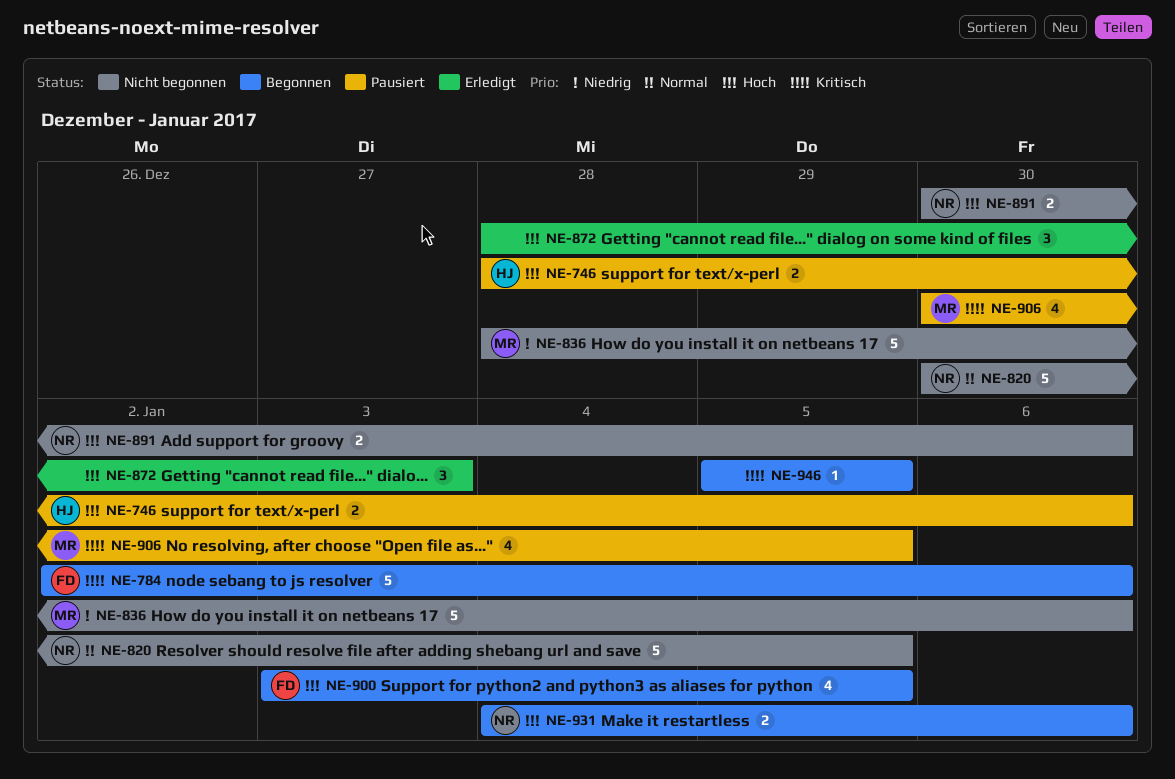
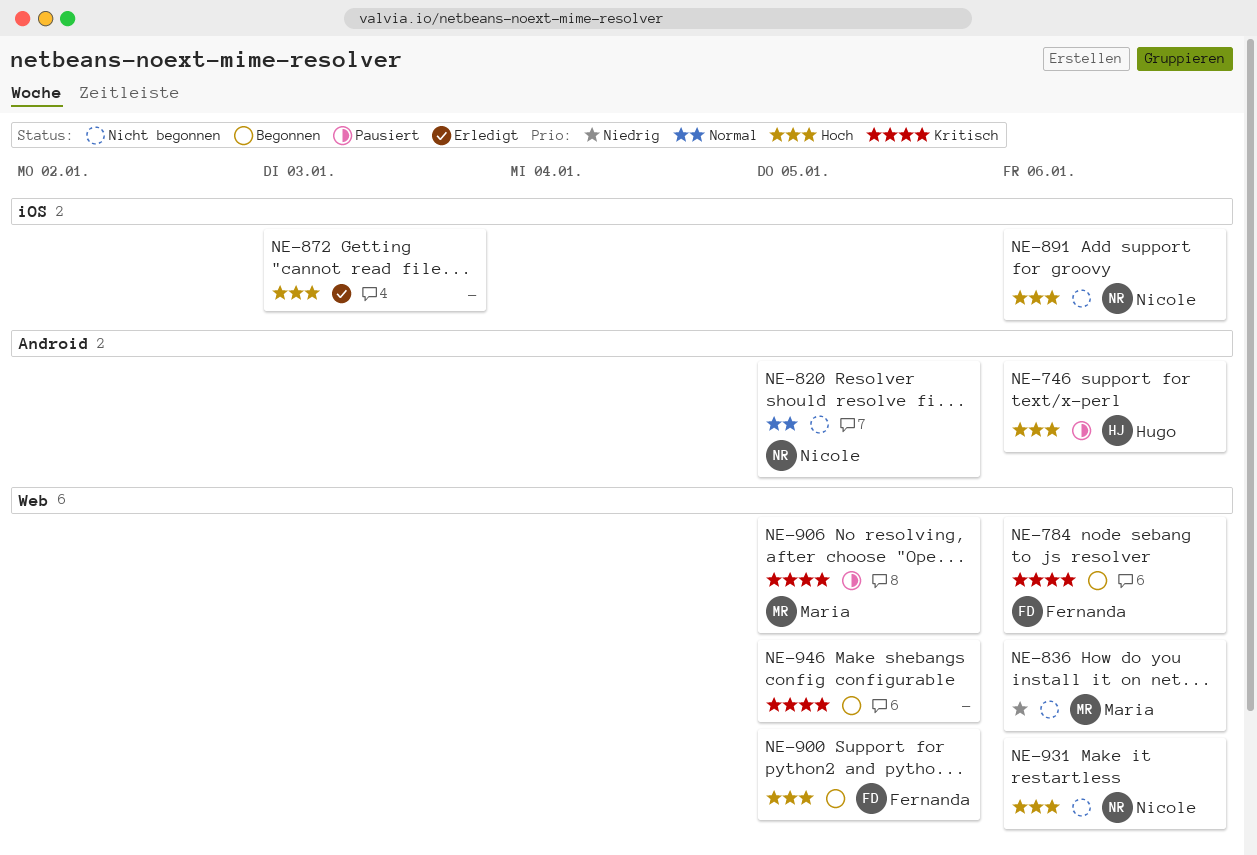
NE-931, status: Begonnen -> Nicht begonnen

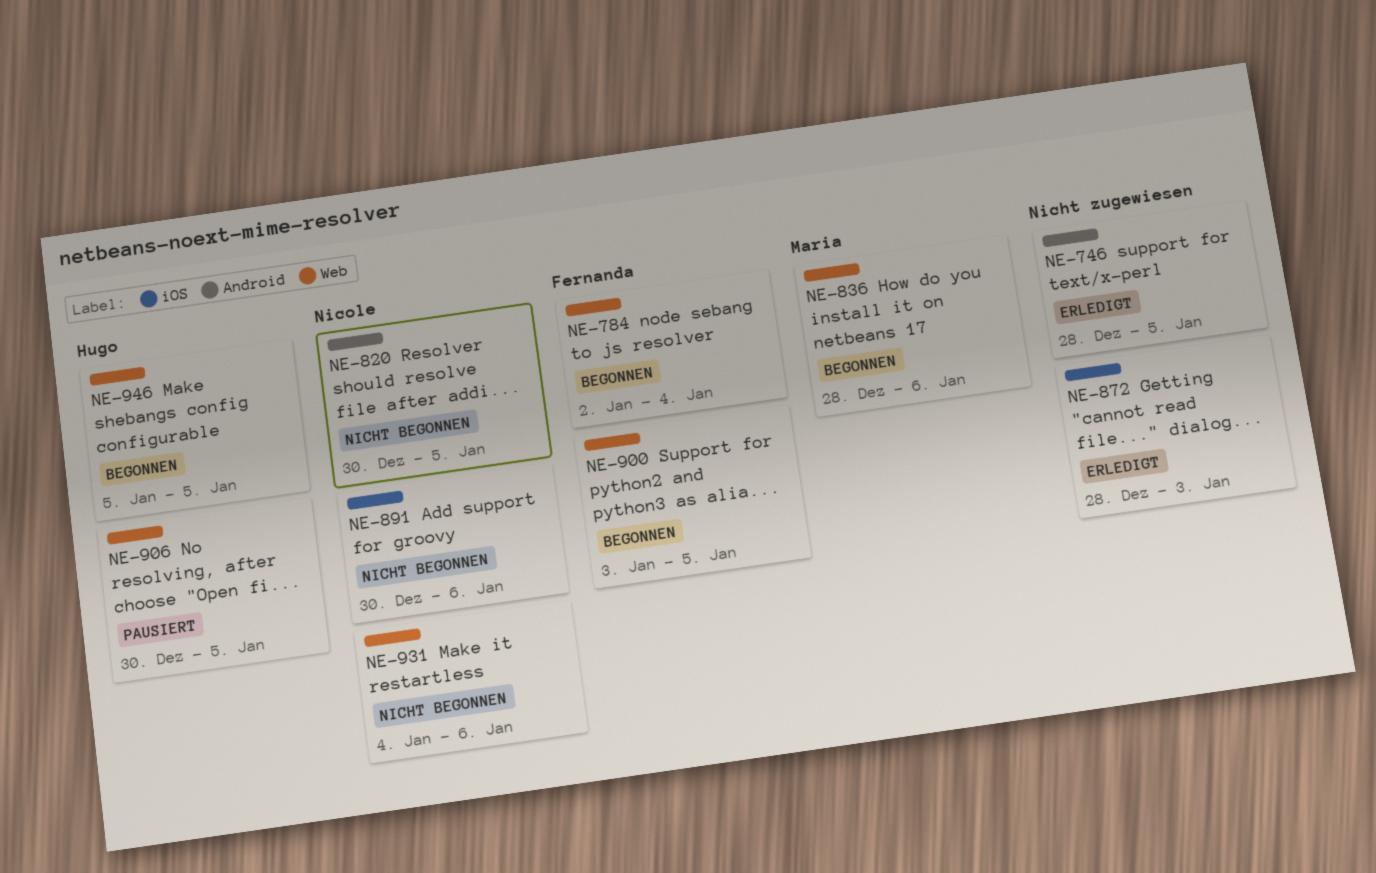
NE-746, status: Pausiert -> Erledigt
NE-746, owner: Hugo -> none
NE-746, due: Jan 6 -> Jan 5
NE-784, due: Jan 6 -> Jan 4
NE-836, status: Nicht begonnen -> Begonnen
NE-906, owner: Maria -> Hugo
NE-946, owner: none -> Hugo

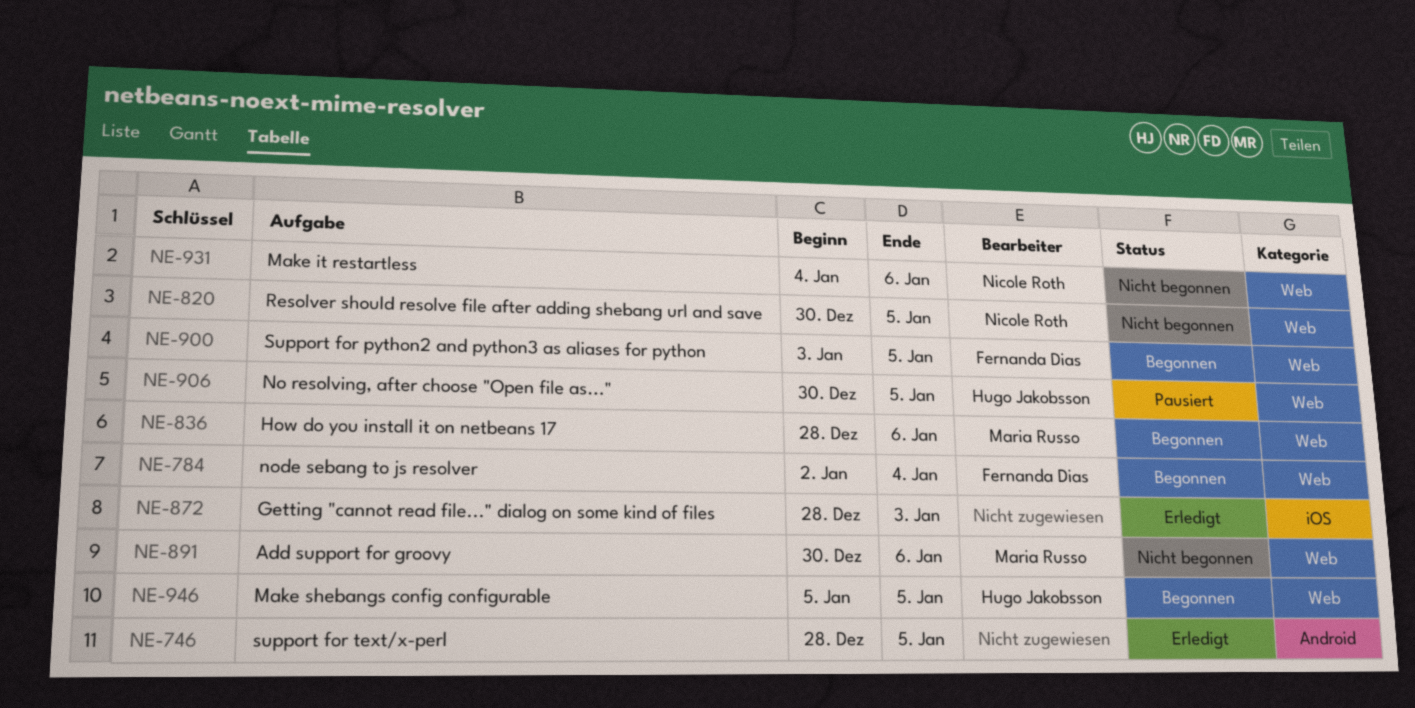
NE-820, label: Android -> Web
NE-891, owner: Nicole Roth -> Maria Russo
NE-891, label: iOS -> Web

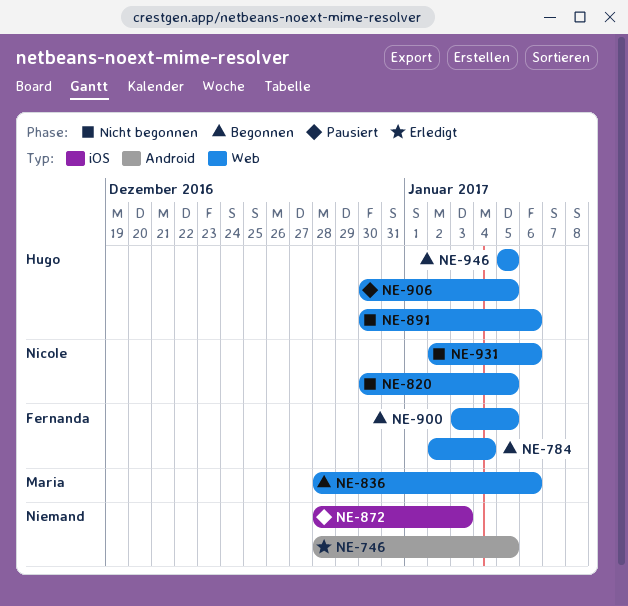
NE-872, status: Erledigt -> Pausiert
NE-891, owner: Maria Russo -> Hugo Jakobsson
NE-931, start: Jan 4 -> Jan 2

